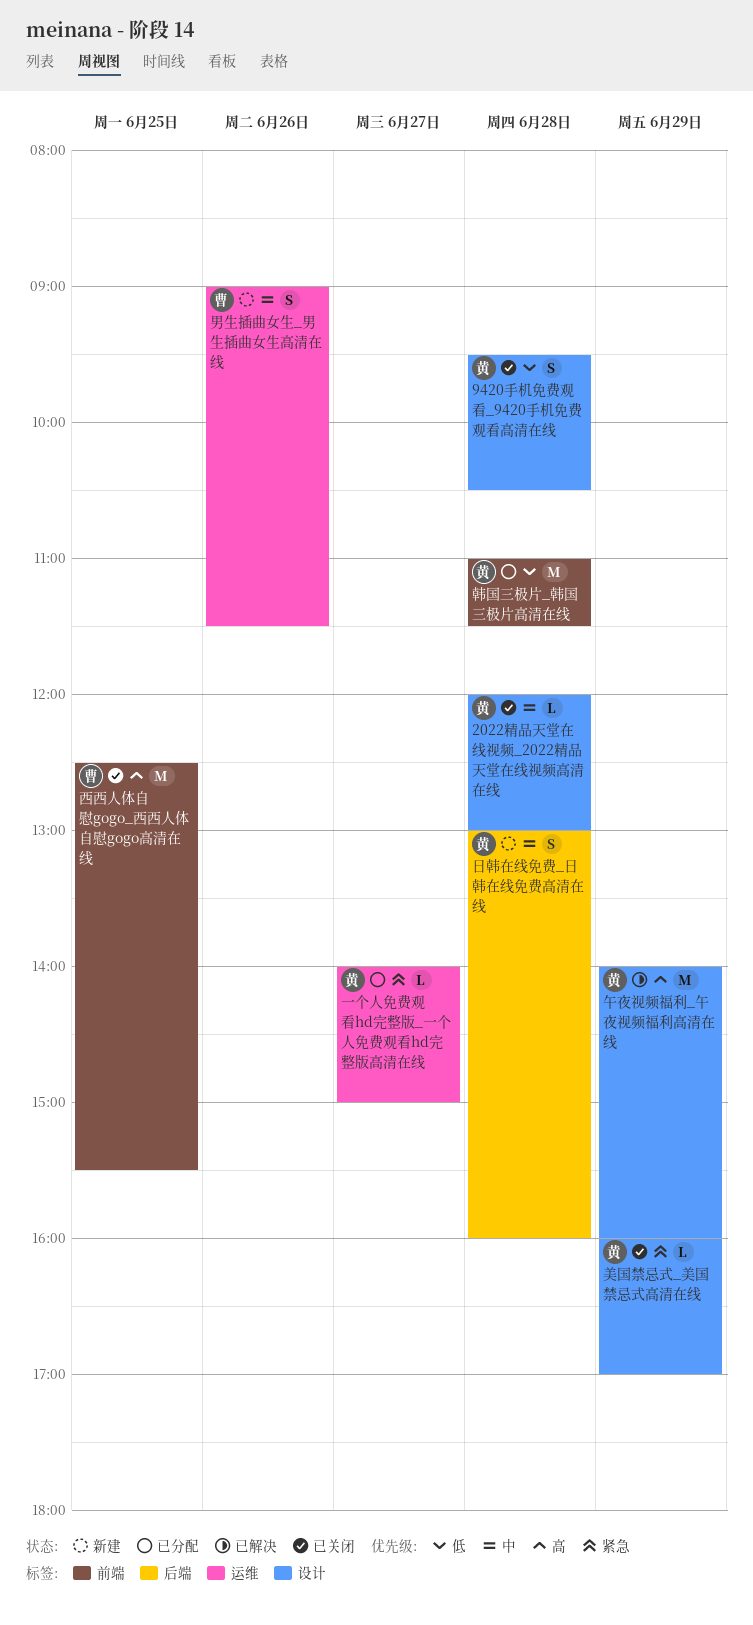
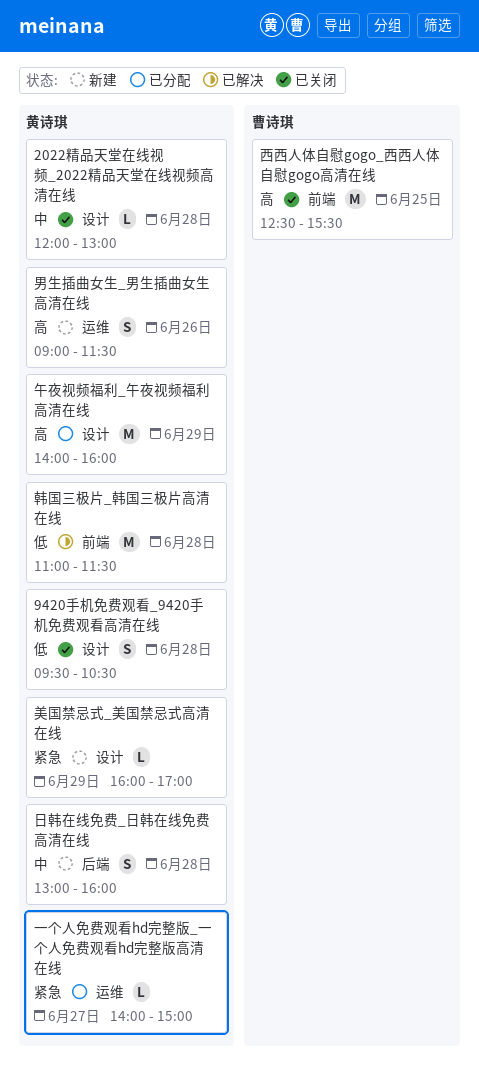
午夜视频福利_午夜视频福利高清在线, status: 已解决 -> 已分配
男生插曲女生_男生插曲女生高清在线, owner: 曹诗琪 -> 黄诗琪
男生插曲女生_男生插曲女生高清在线, priority: 中 -> 高
美国禁忌式_美国禁忌式高清在线, status: 已关闭 -> 新建
韩国三极片_韩国三极片高清在线, status: 已分配 -> 已解决

